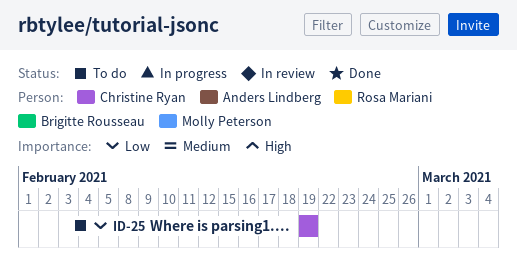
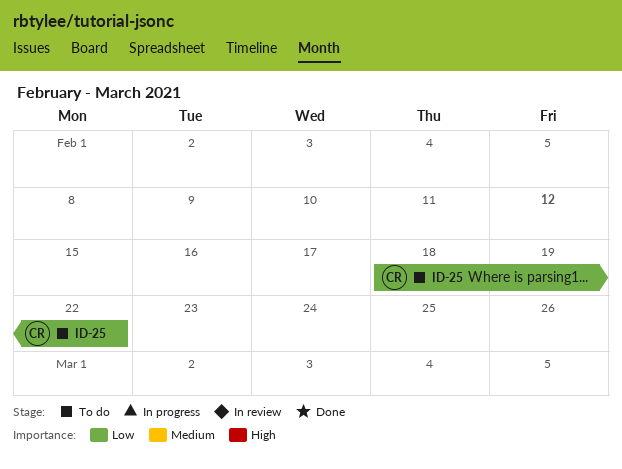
ID-25, start: Feb 19 -> Feb 18
ID-25, due: Feb 19 -> Feb 22

